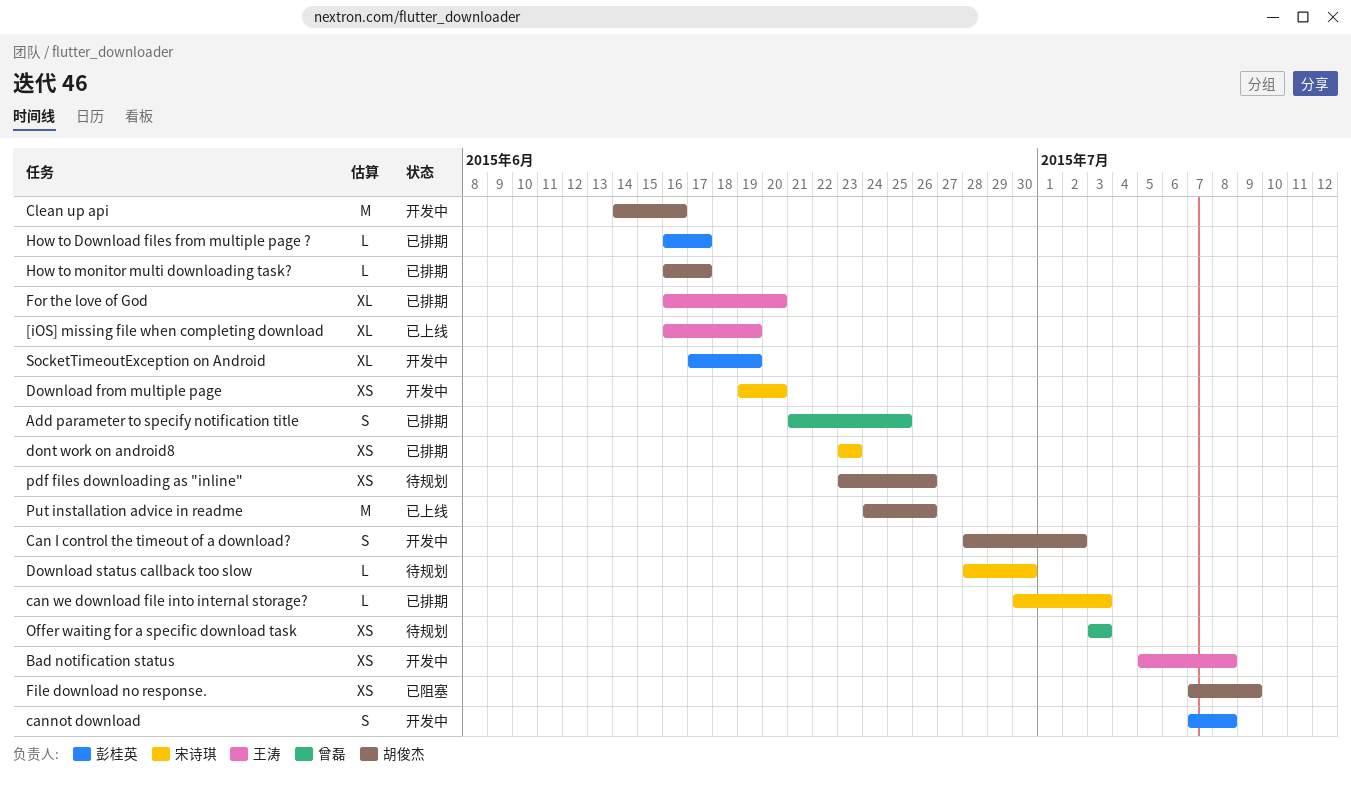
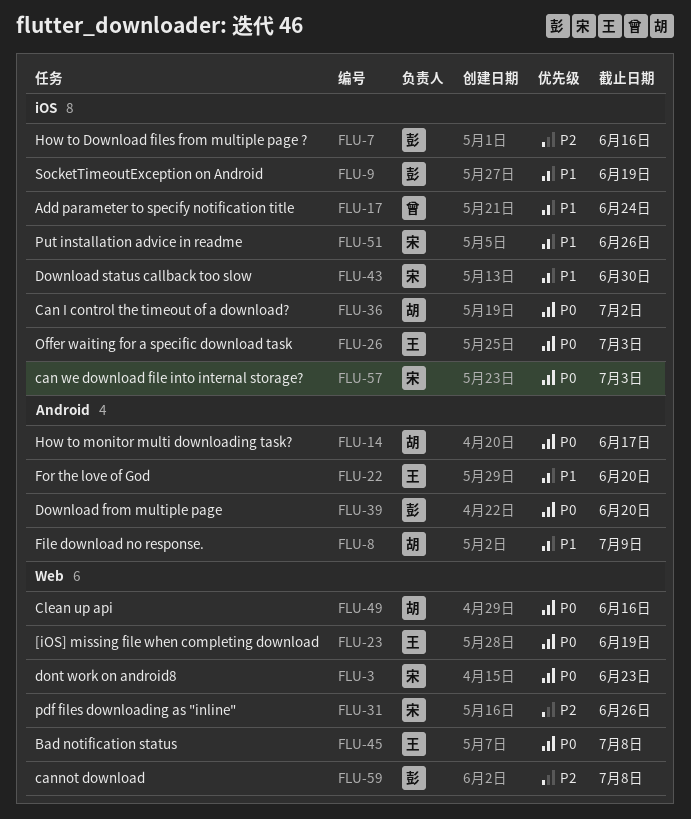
Add parameter to specify notification title, due: Jun 25 -> Jun 24
Download from multiple page, owner: 宋诗琪 -> 彭桂英
How to Download files from multiple page ?, due: Jun 17 -> Jun 16
Offer waiting for a specific download task, owner: 曾磊 -> 王涛
pdf files downloading as "inline", owner: 胡俊杰 -> 宋诗琪
Put installation advice in readme, owner: 胡俊杰 -> 宋诗琪

